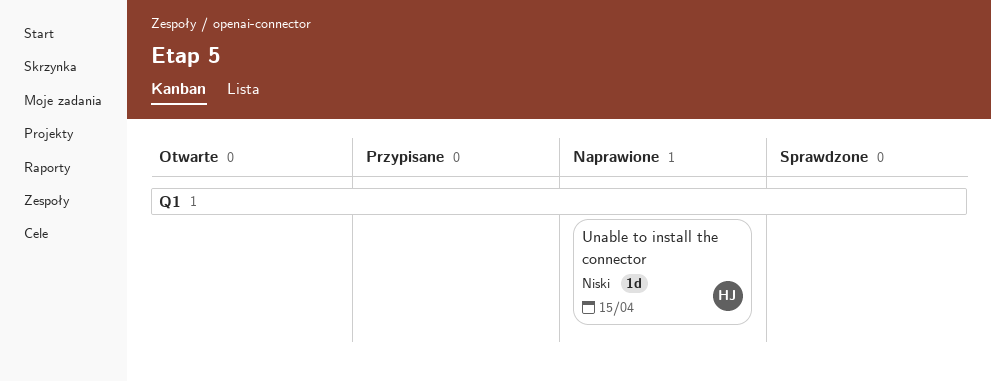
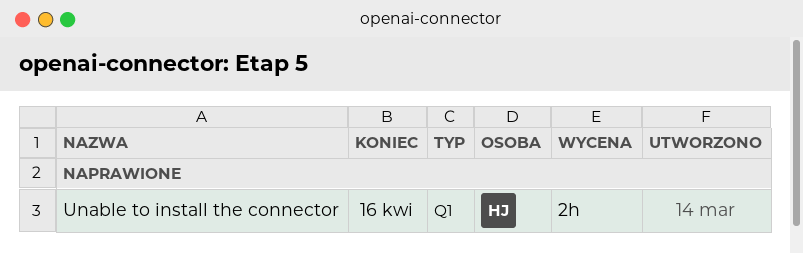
Unable to install the connector, estimate: 1d -> 2h
Unable to install the connector, due: Apr 15 -> Apr 16

